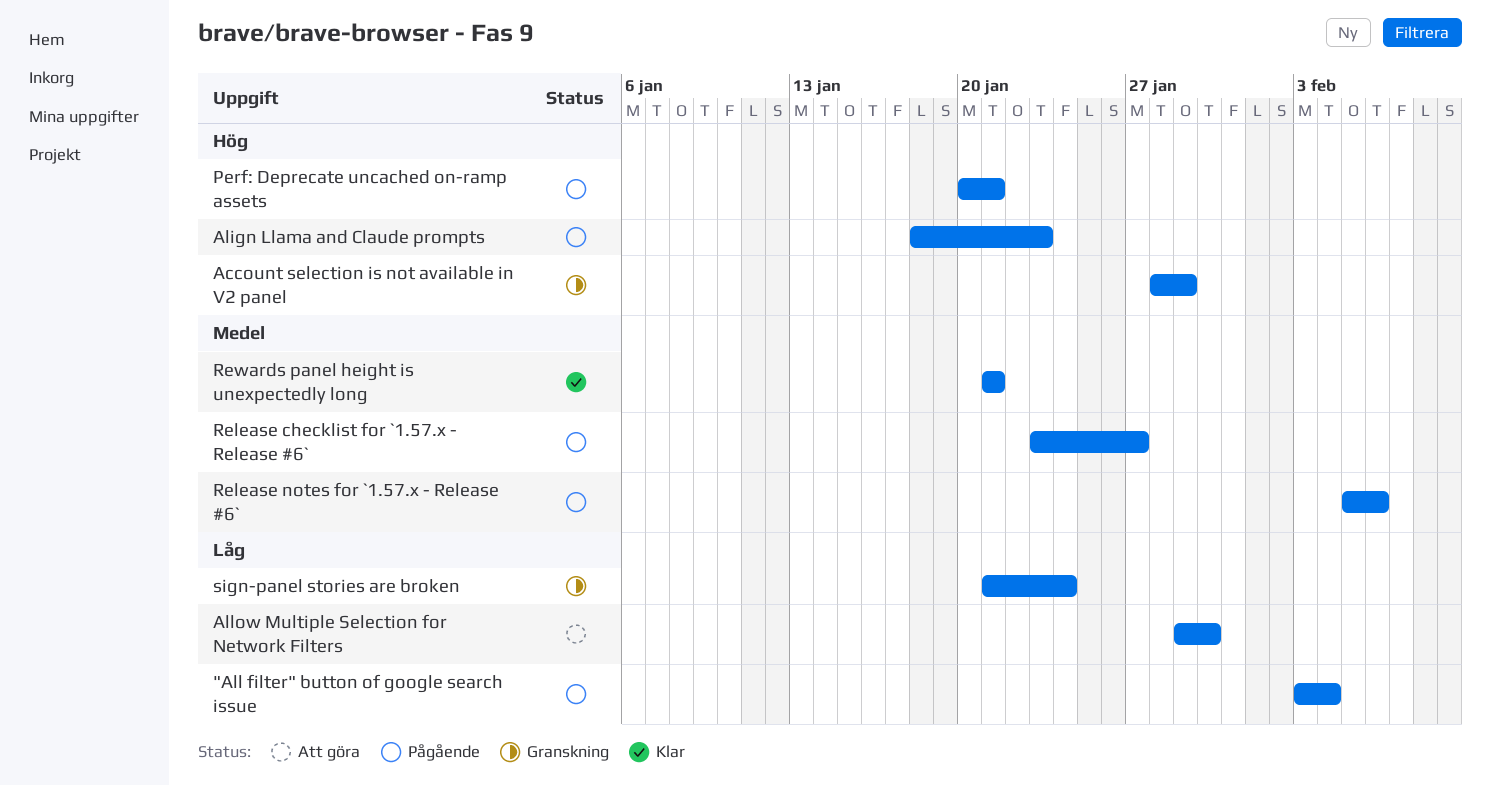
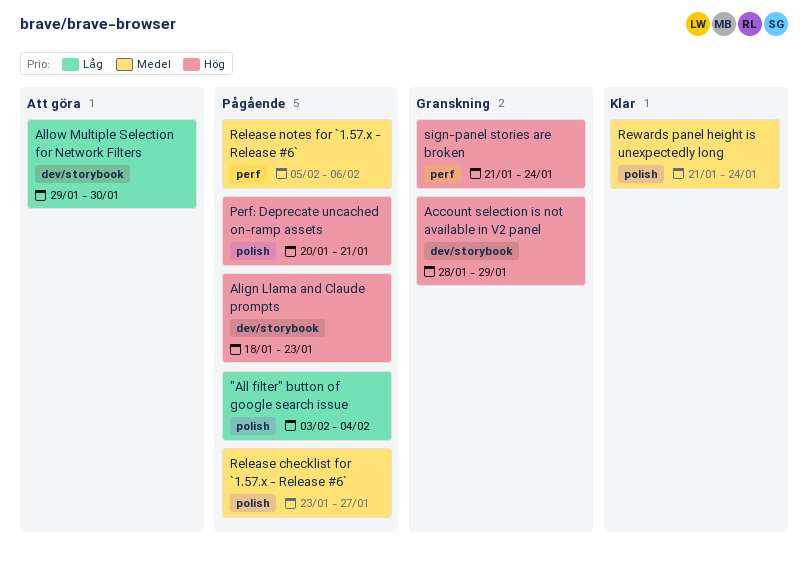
Rewards panel height is unexpectedly long, due: Jan 21 -> Jan 24
sign-panel stories are broken, priority: Låg -> Hög

